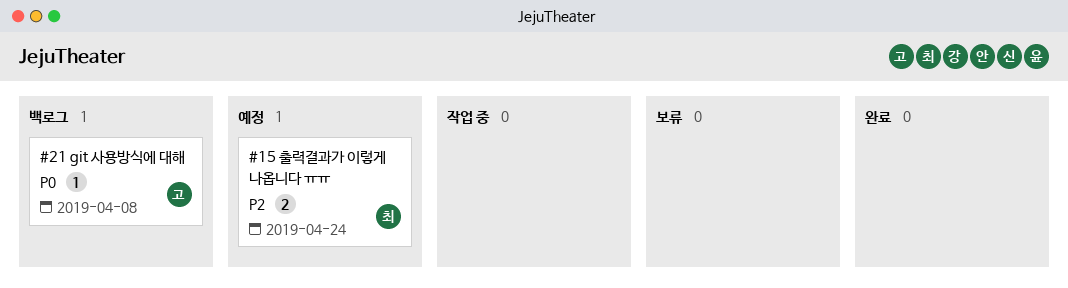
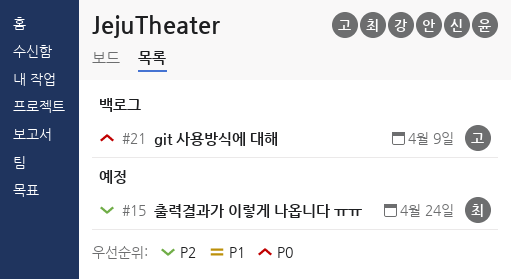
#21, due: Apr 8 -> Apr 9

